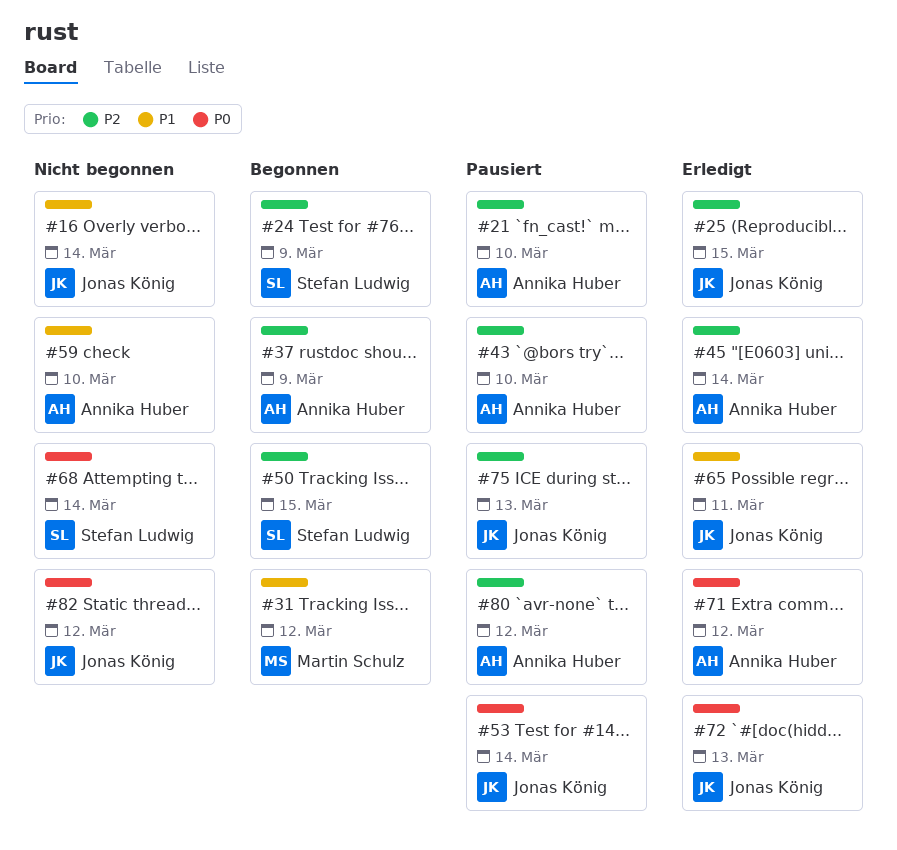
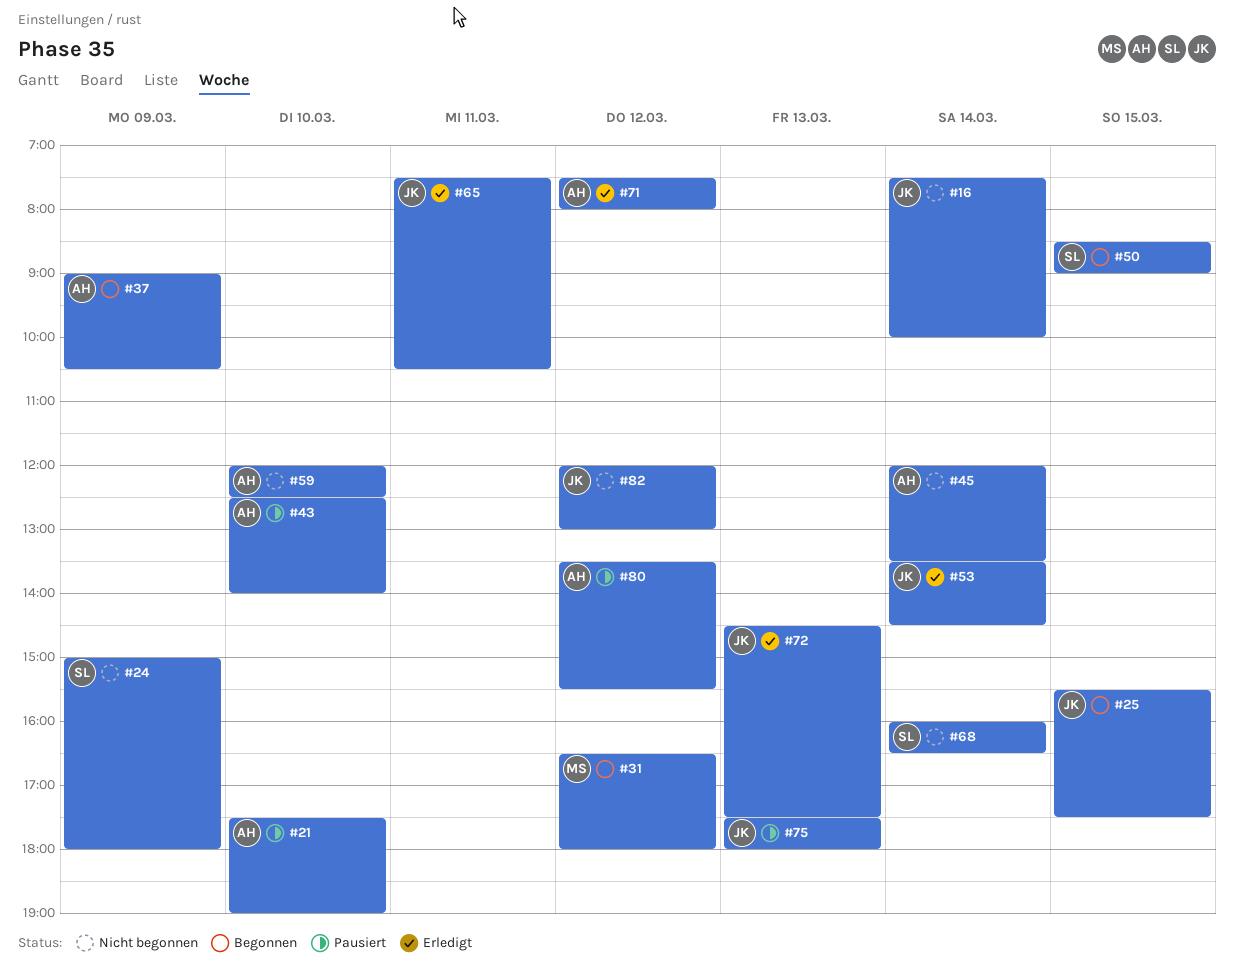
#24, status: Begonnen -> Nicht begonnen
#25, status: Erledigt -> Begonnen
#45, status: Erledigt -> Nicht begonnen
#53, status: Pausiert -> Erledigt

